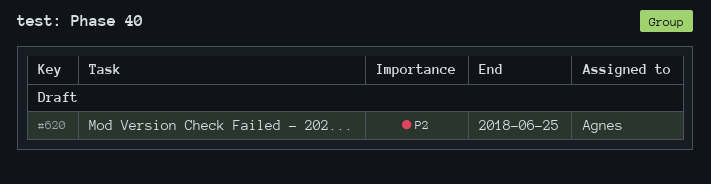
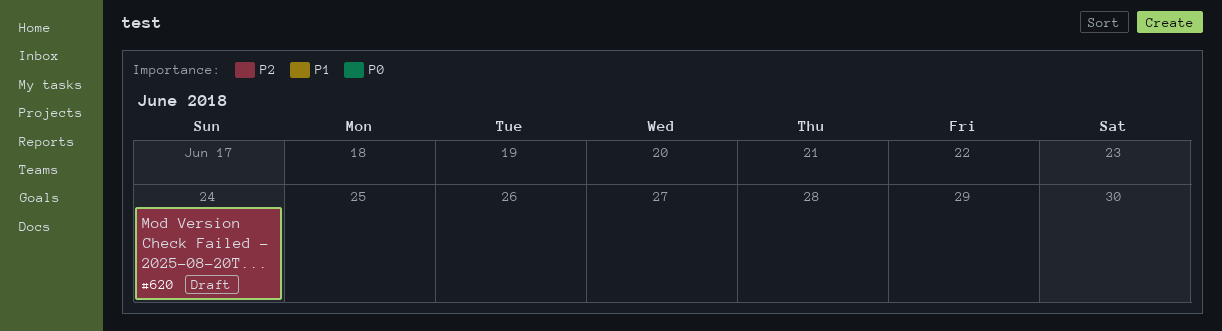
#620, due: Jun 25 -> Jun 24

